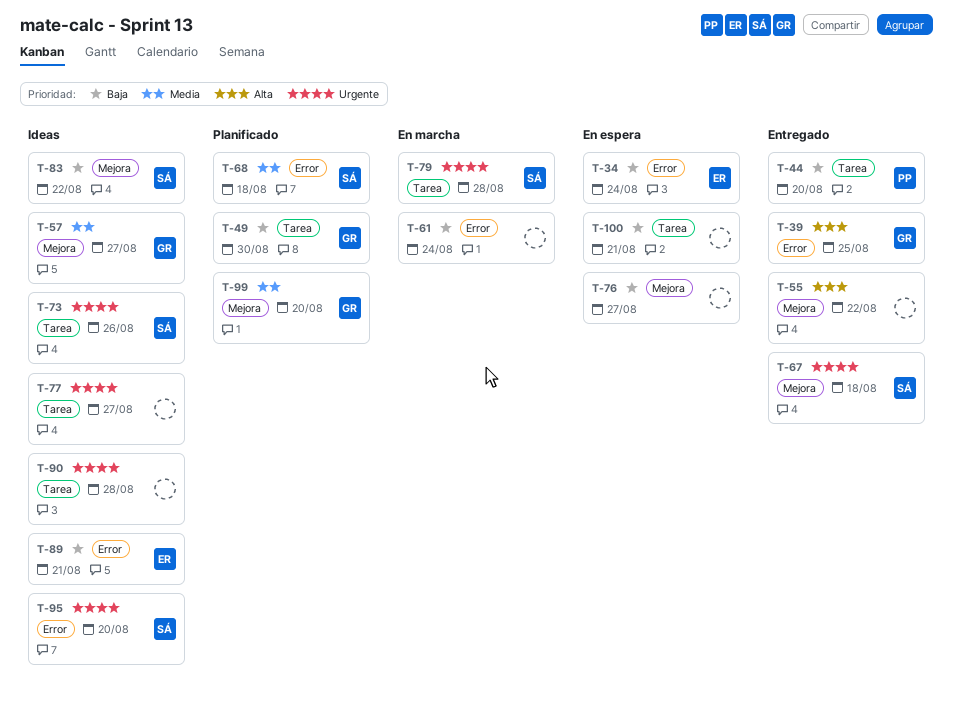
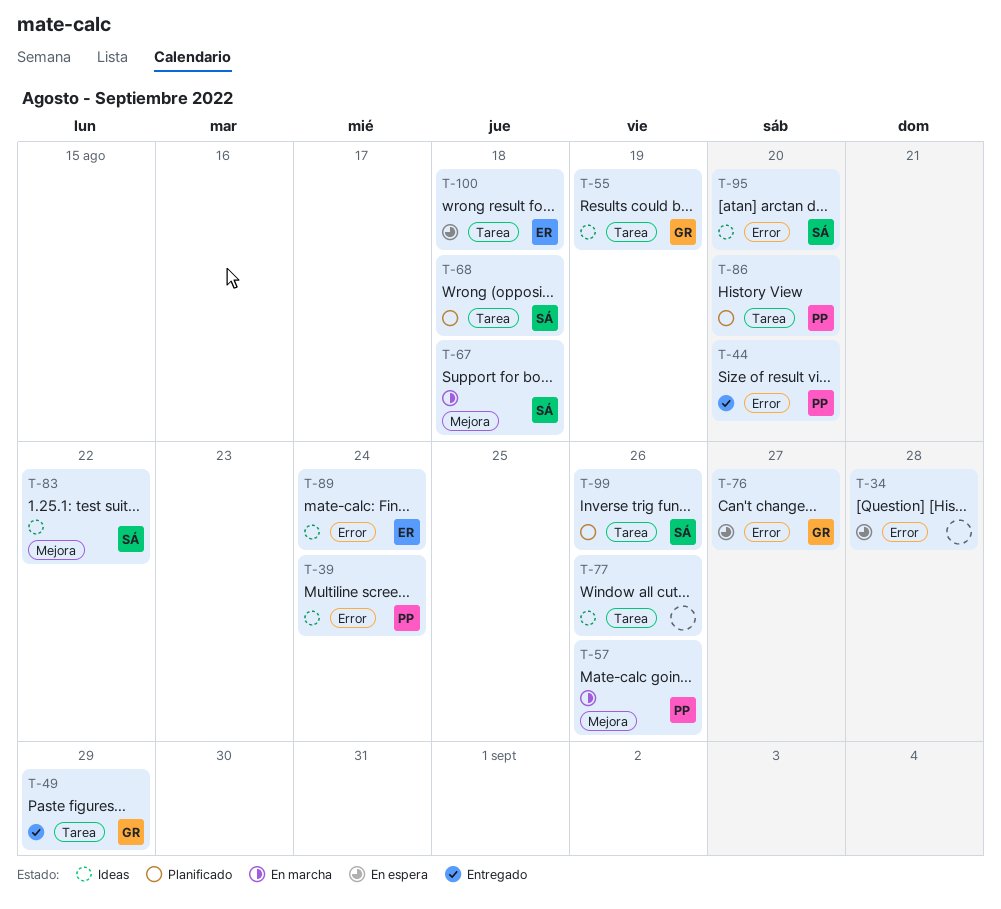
T-34, owner: ER -> none
T-34, due: Aug 24 -> Aug 28
T-39, status: Entregado -> Ideas
T-39, owner: GR -> PP
T-39, due: Aug 25 -> Aug 24
T-44, label: Tarea -> Error
T-49, status: Planificado -> Entregado
T-49, due: Aug 30 -> Aug 29
T-55, status: Entregado -> Ideas
T-55, owner: none -> GR
T-55, label: Mejora -> Tarea
T-55, due: Aug 22 -> Aug 19
T-57, status: Ideas -> En marcha
T-57, owner: GR -> PP
T-57, due: Aug 27 -> Aug 26
T-61: present -> none
T-67, status: Entregado -> En marcha
T-68, label: Error -> Tarea
T-73: present -> none
T-76, owner: none -> GR
T-76, label: Mejora -> Error
T-77, due: Aug 27 -> Aug 26
T-79: present -> none
T-86: none -> present
T-89, due: Aug 21 -> Aug 24
T-90: present -> none
T-99, owner: GR -> SÁ
T-99, label: Mejora -> Tarea
T-99, due: Aug 20 -> Aug 26
T-100, owner: none -> ER
T-100, due: Aug 21 -> Aug 18

